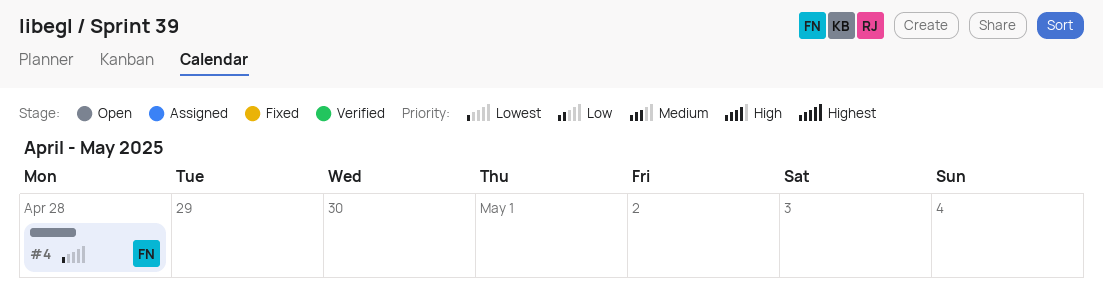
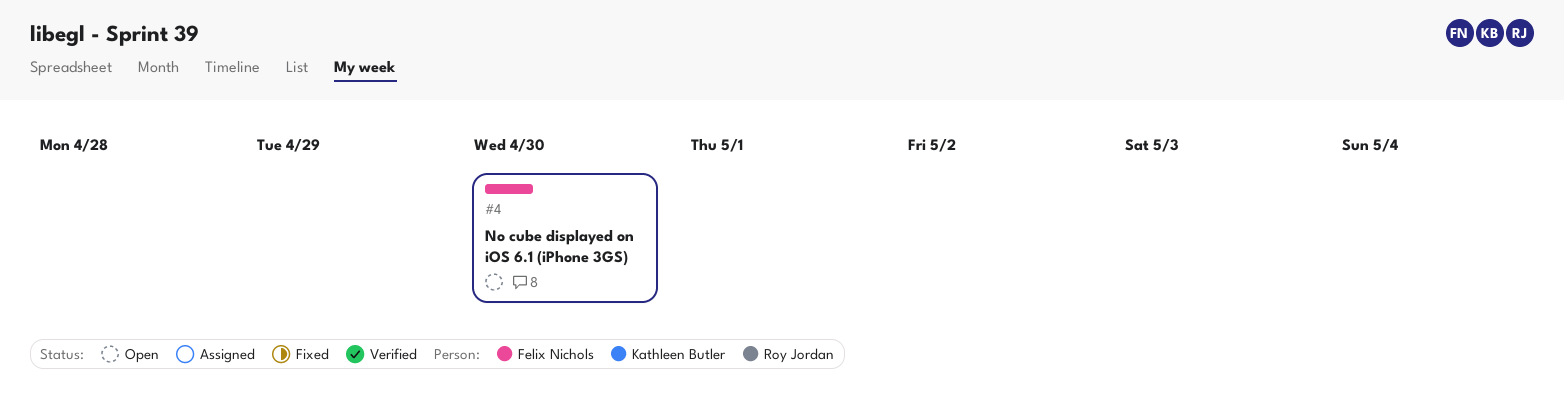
#4, due: Apr 28 -> Apr 30

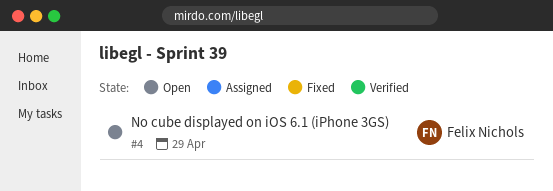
#4, due: Apr 30 -> Apr 29

